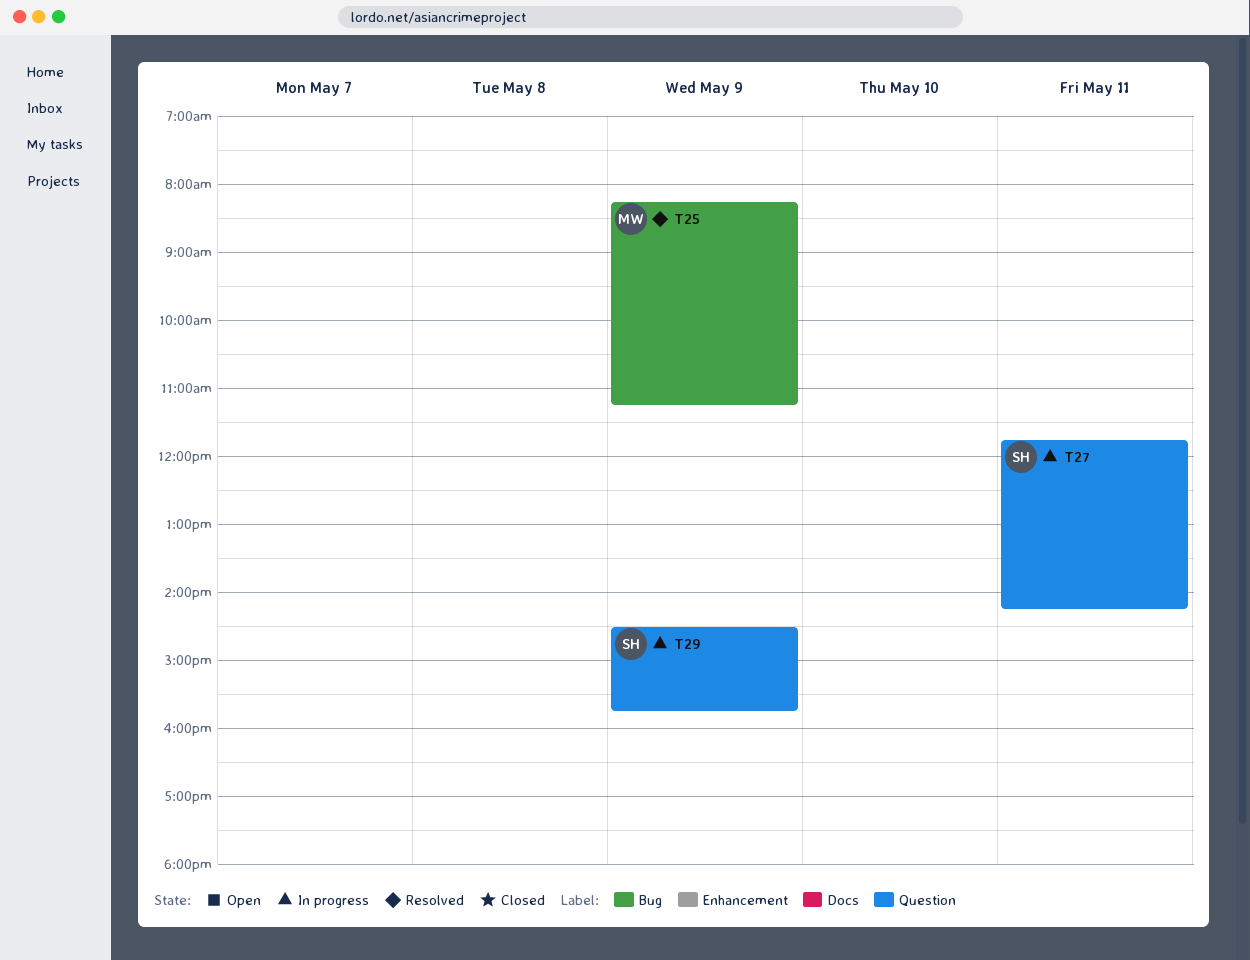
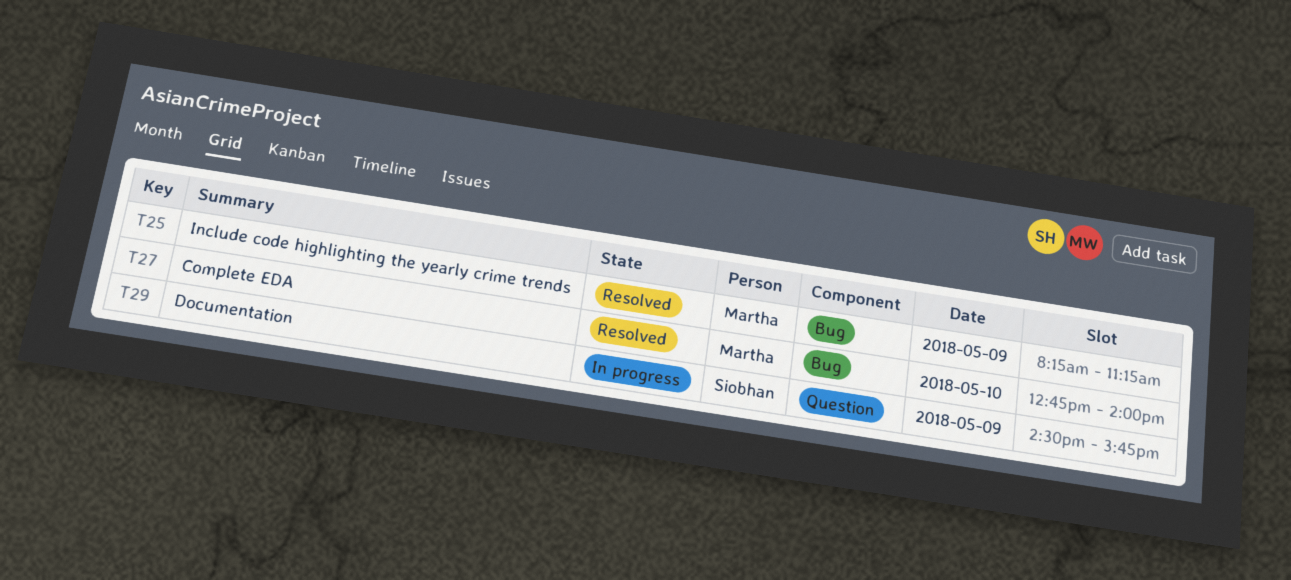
T27, status: In progress -> Resolved
T27, owner: Siobhan -> Martha
T27, label: Question -> Bug
T27, day: May 11 -> May 10
T27, begins: 11:45 -> 12:45
T27, ends: 14:15 -> 14:00

